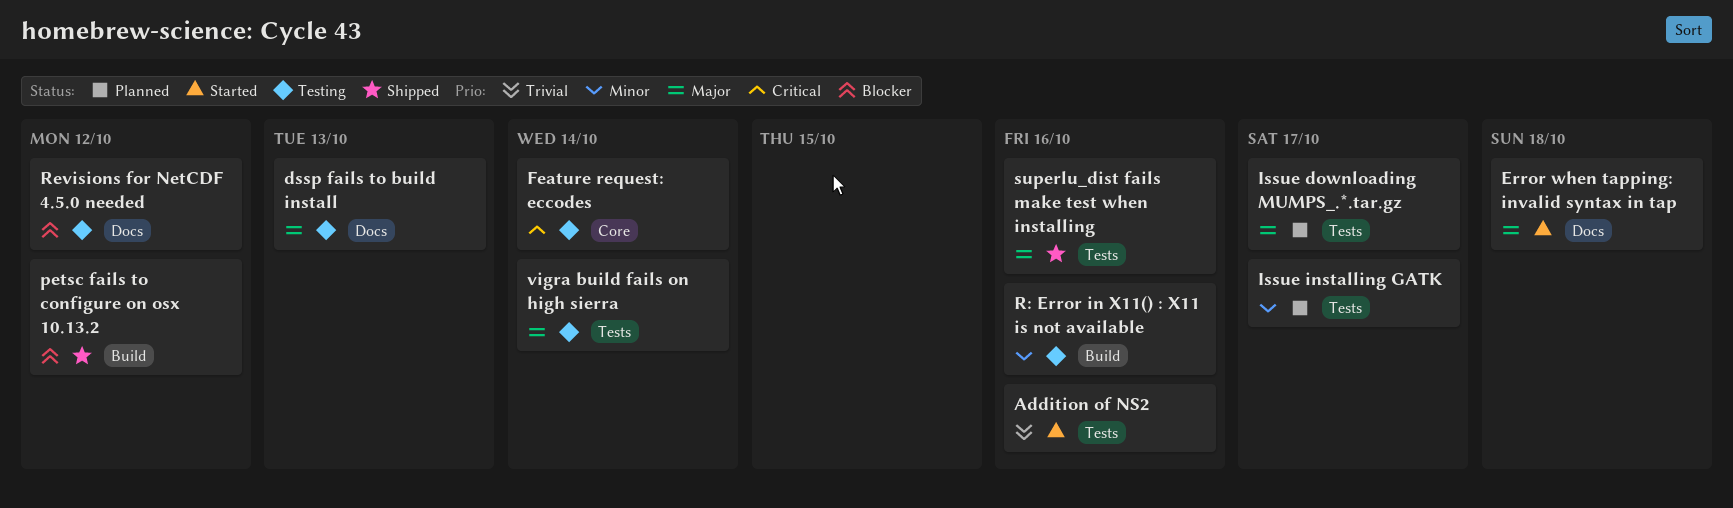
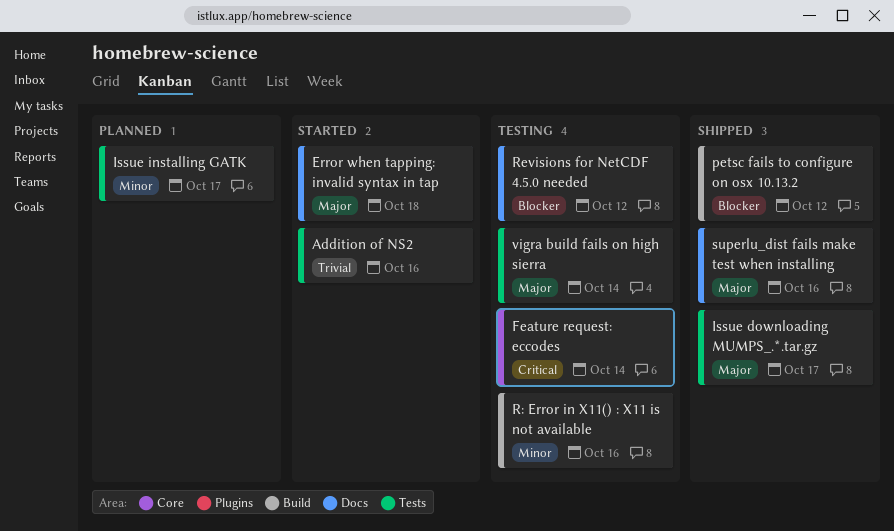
dssp fails to build install: present -> none
Issue downloading MUMPS_.*.tar.gz, status: Planned -> Shipped
superlu_dist fails make test when installing, label: Tests -> Docs

